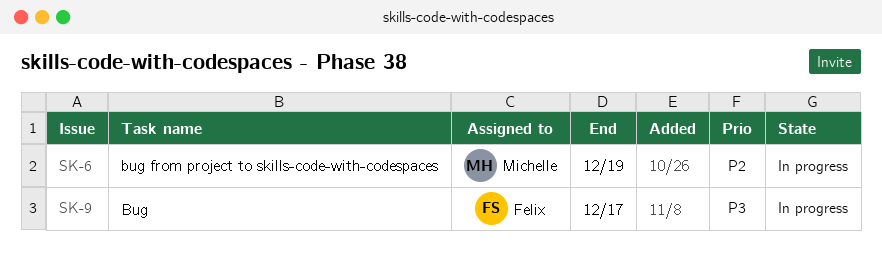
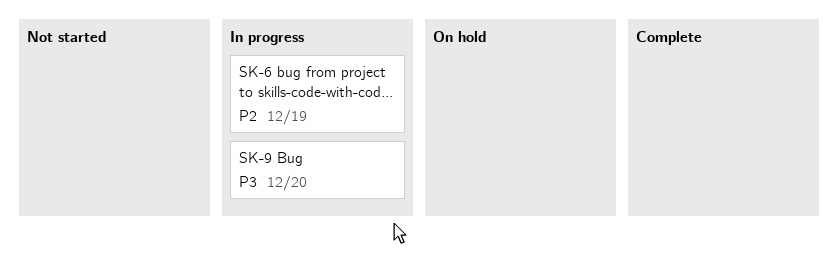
SK-9, due: Dec 17 -> Dec 20

